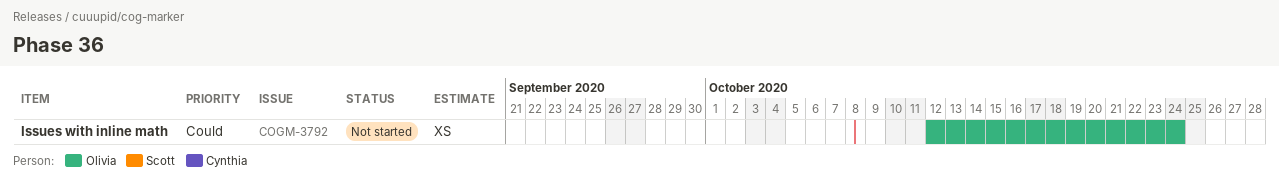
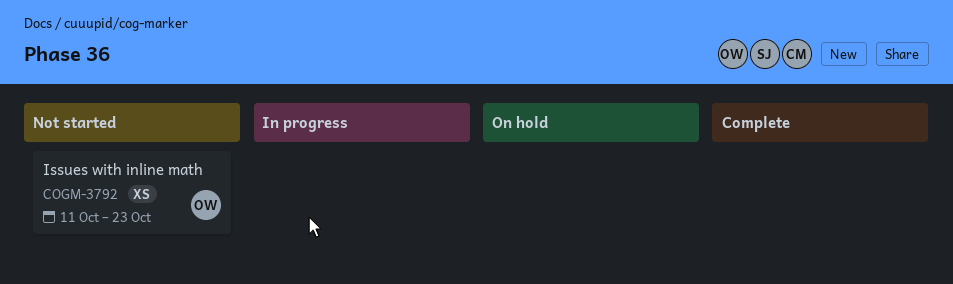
COGM-3792, start: Oct 12 -> Oct 11
COGM-3792, due: Oct 24 -> Oct 23

